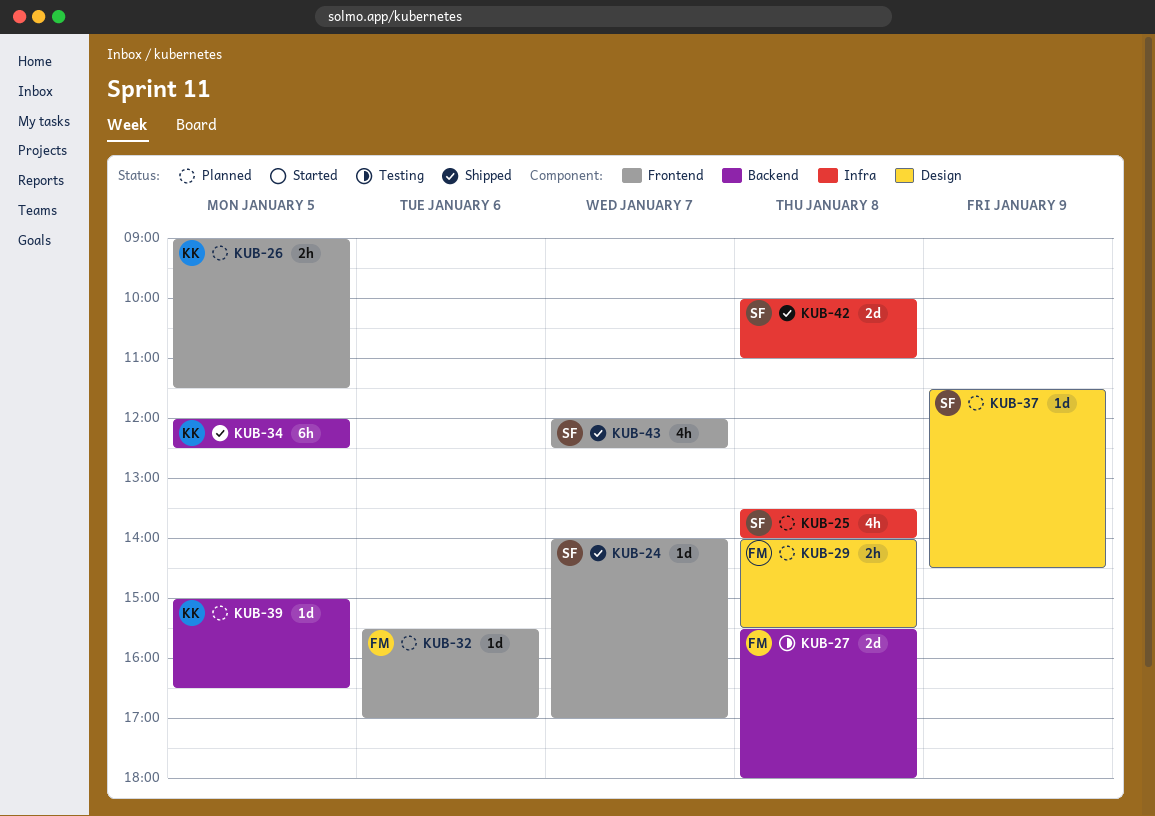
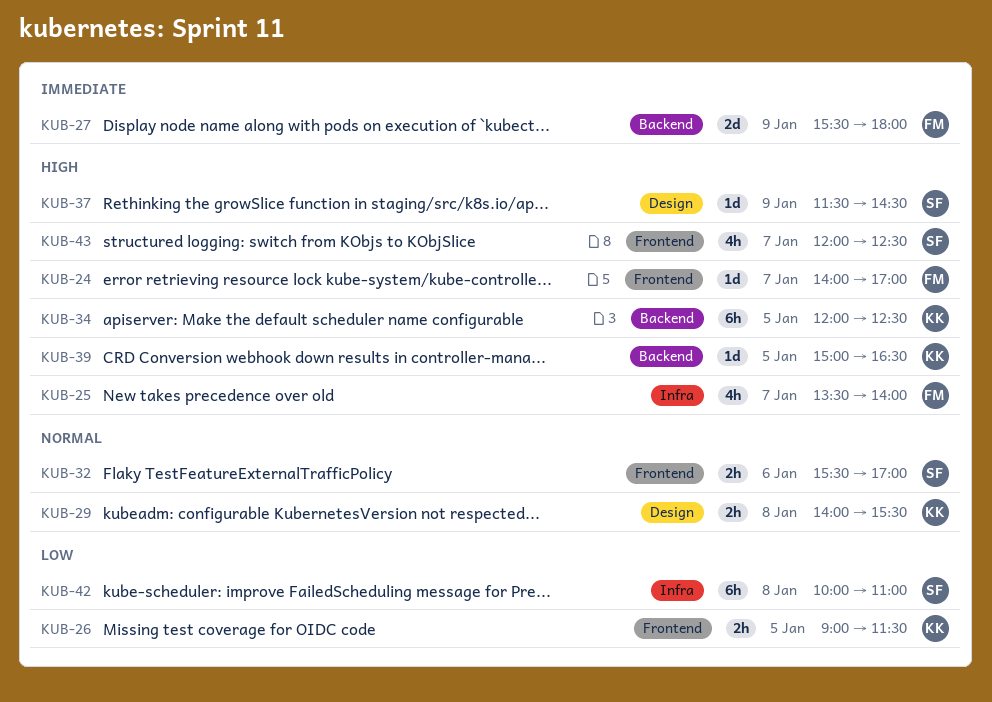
KUB-24, owner: SF -> FM
KUB-25, owner: SF -> FM
KUB-25, day: Jan 8 -> Jan 7
KUB-27, day: Jan 8 -> Jan 9
KUB-29, owner: FM -> KK
KUB-32, owner: FM -> SF
KUB-32, estimate: 1d -> 2h
KUB-42, estimate: 2d -> 6h

